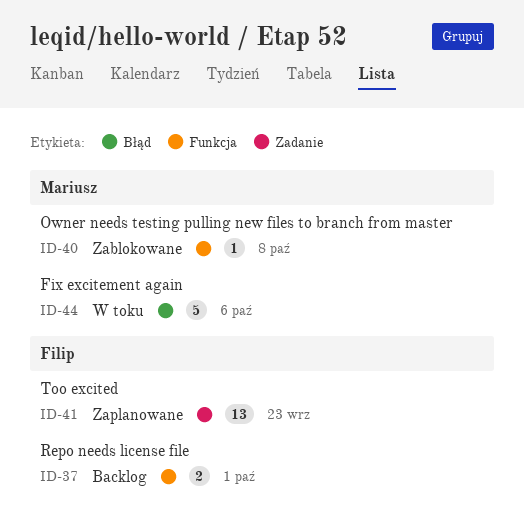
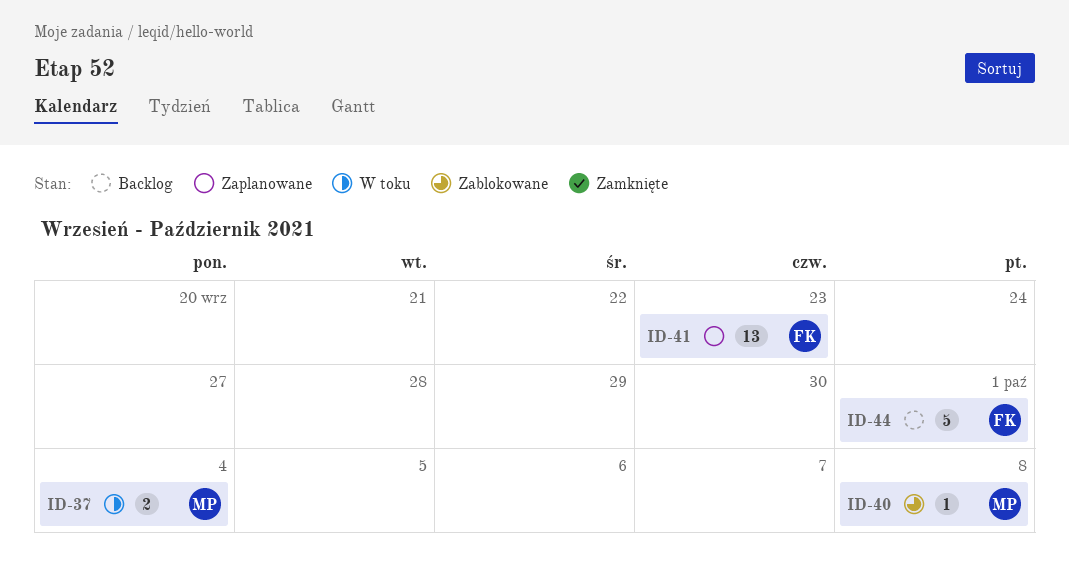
ID-37, status: Backlog -> W toku
ID-37, owner: Filip -> Mariusz
ID-37, due: Oct 1 -> Oct 4
ID-44, status: W toku -> Backlog
ID-44, owner: Mariusz -> Filip
ID-44, due: Oct 6 -> Oct 1

